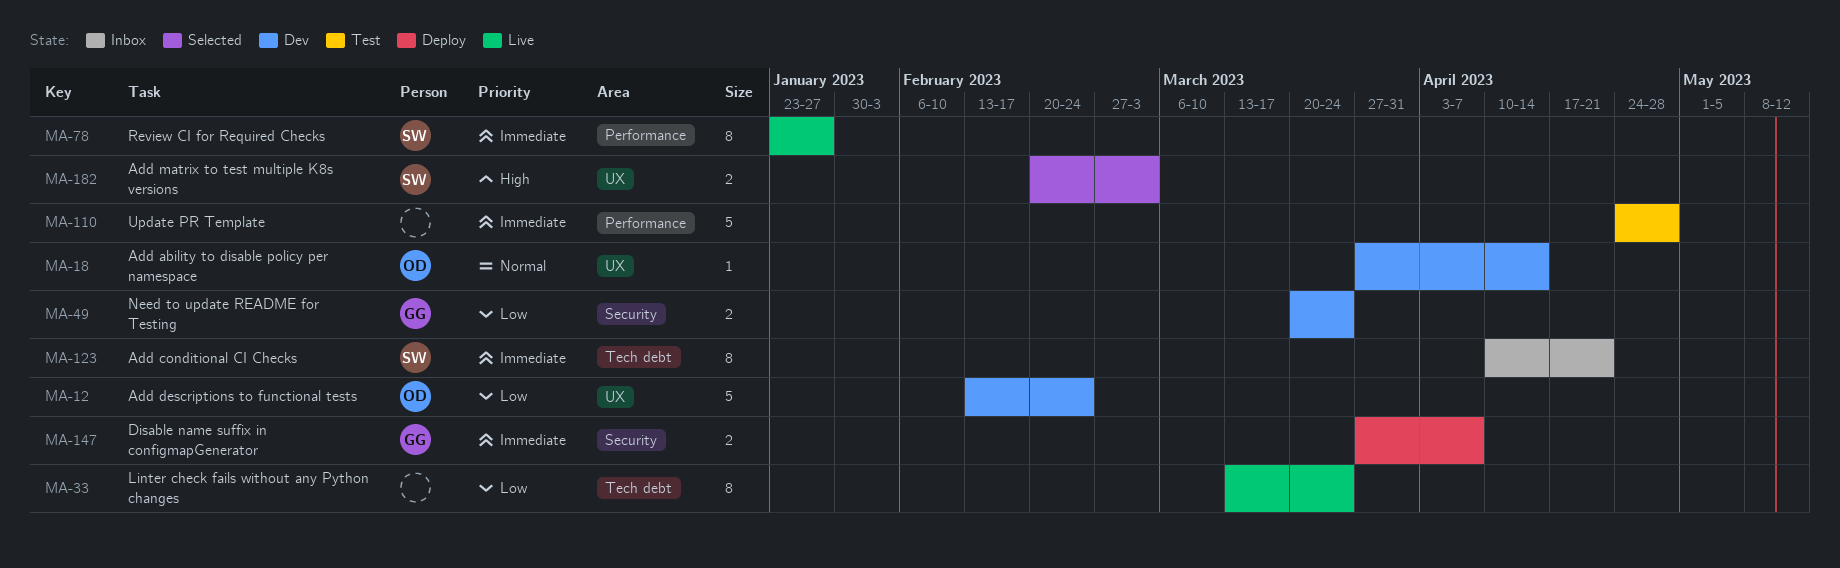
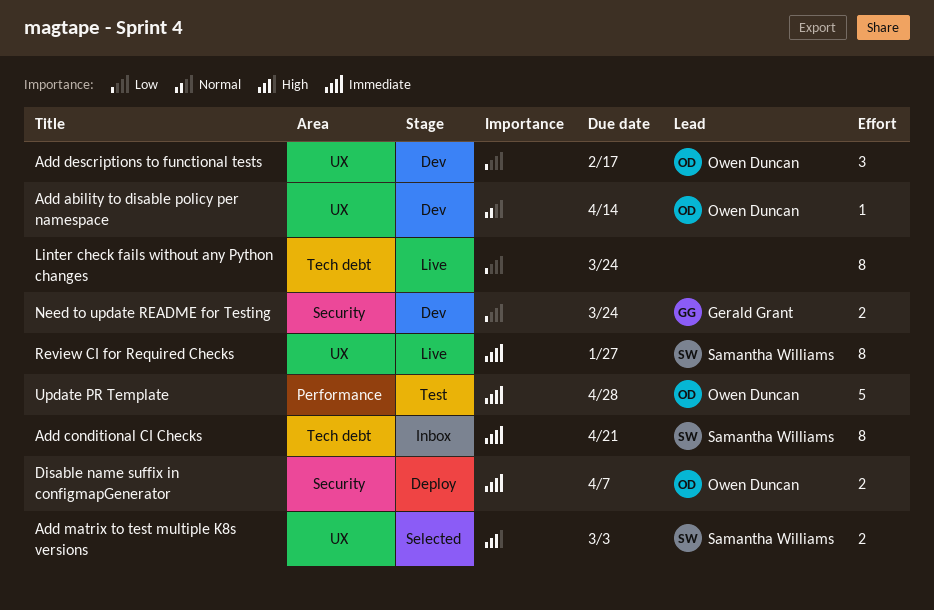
Add descriptions to functional tests, estimate: 5 -> 3
Add descriptions to functional tests, due: Feb 24 -> Feb 17
Disable name suffix in configmapGenerator, owner: Gerald Grant -> Owen Duncan
Review CI for Required Checks, label: Performance -> UX
Update PR Template, owner: none -> Owen Duncan

